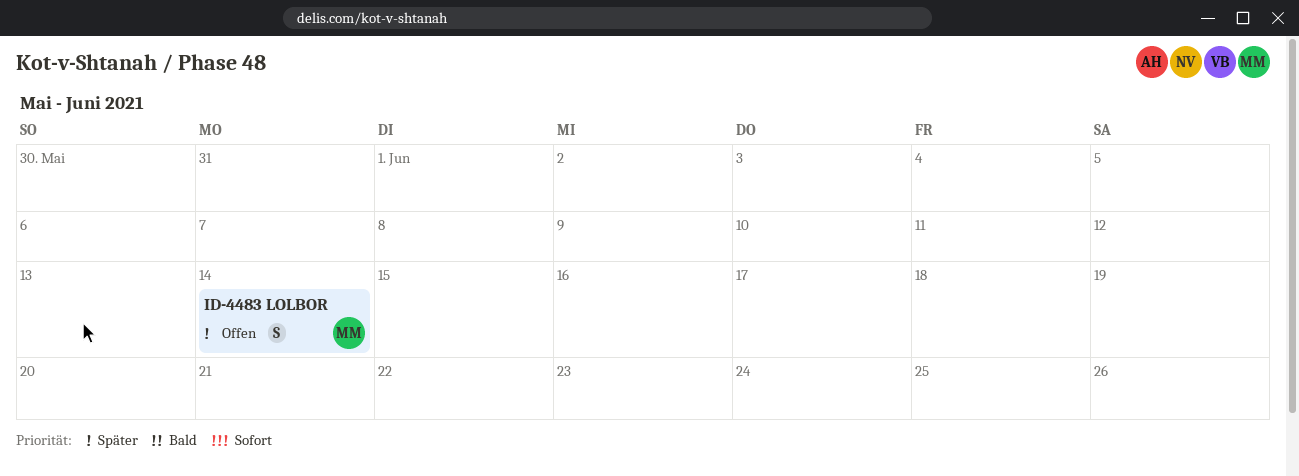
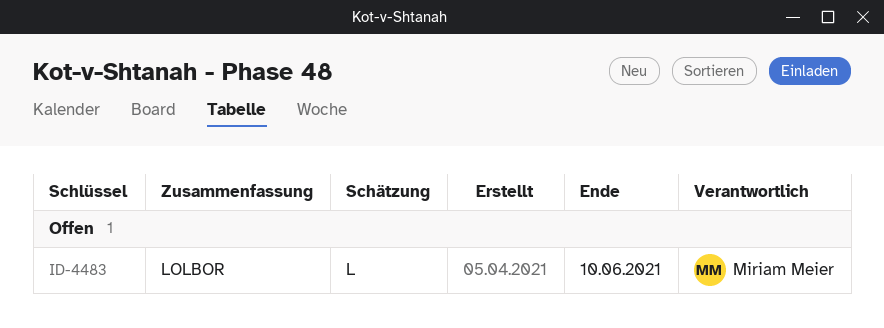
ID-4483, estimate: S -> L
ID-4483, due: Jun 14 -> Jun 10

